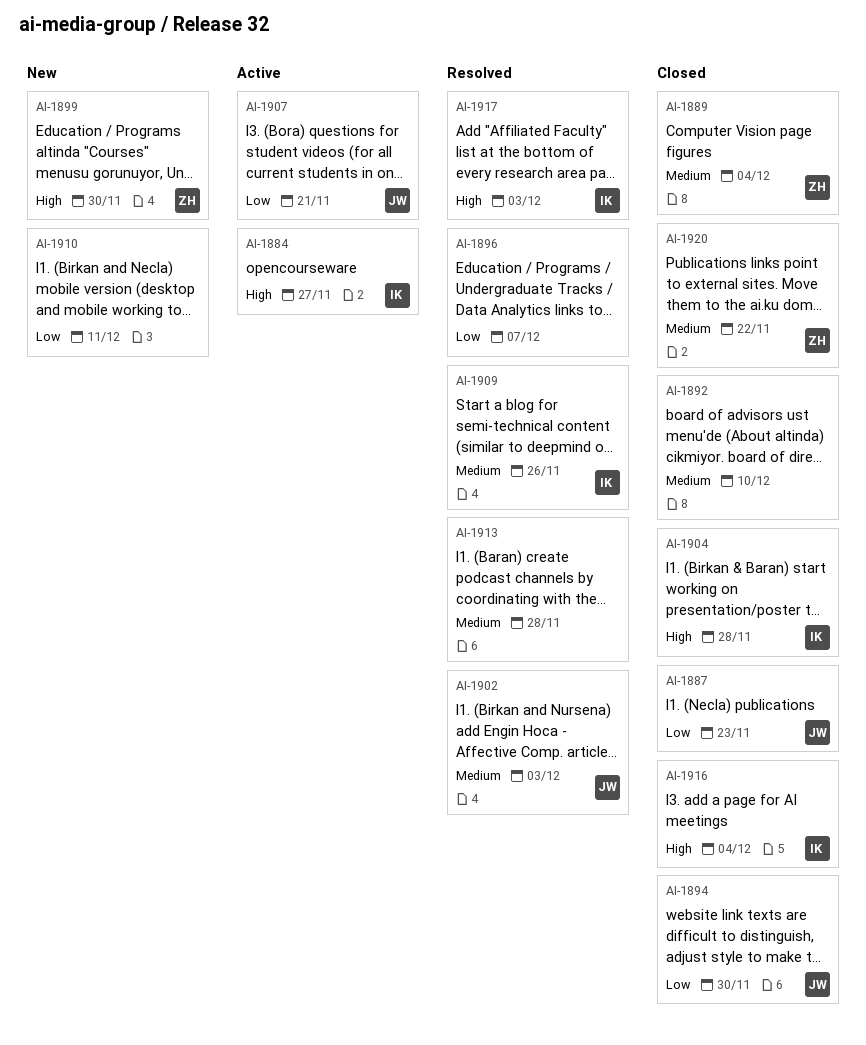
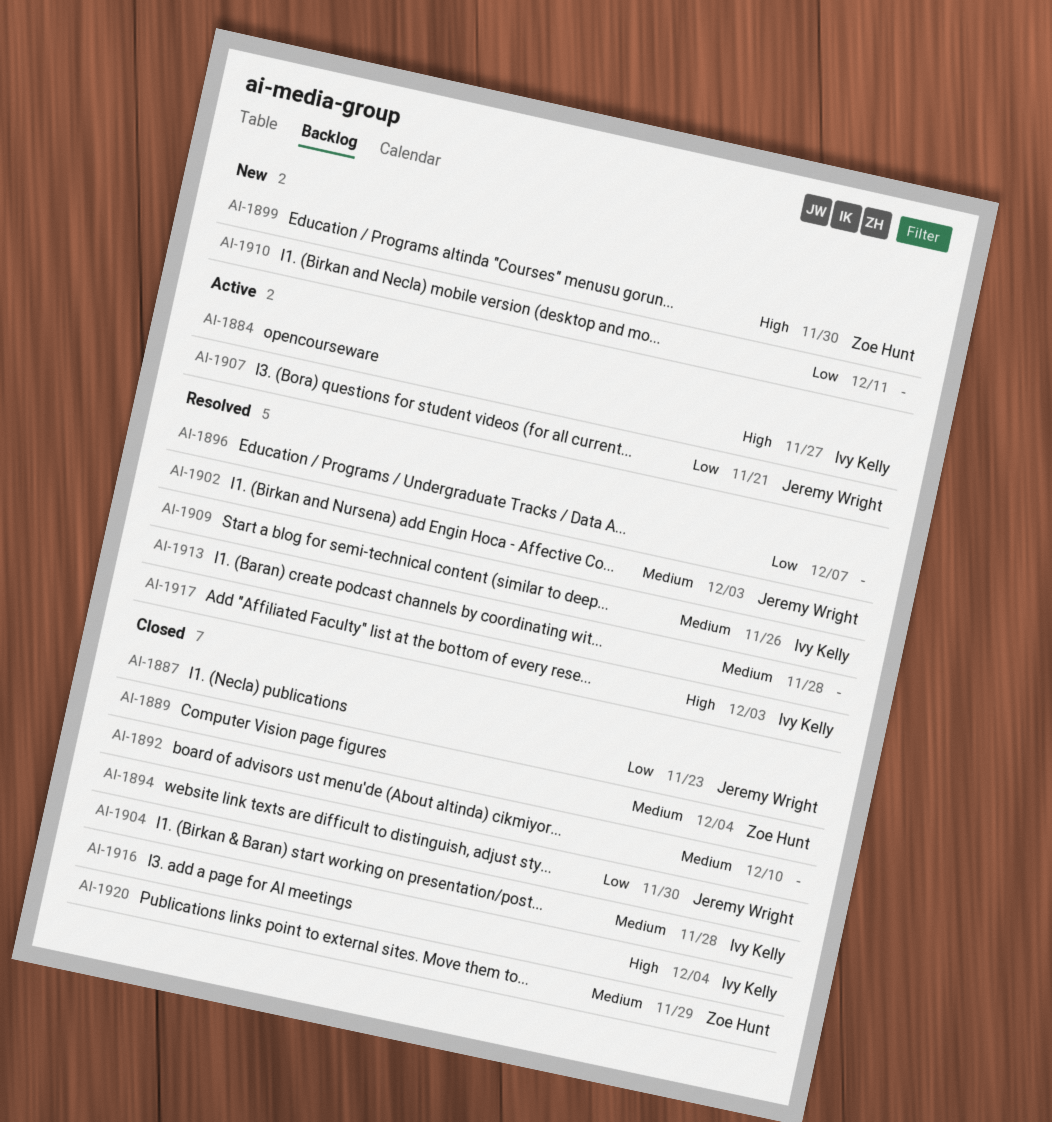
AI-1904, priority: High -> Medium
AI-1920, due: Nov 22 -> Nov 29

